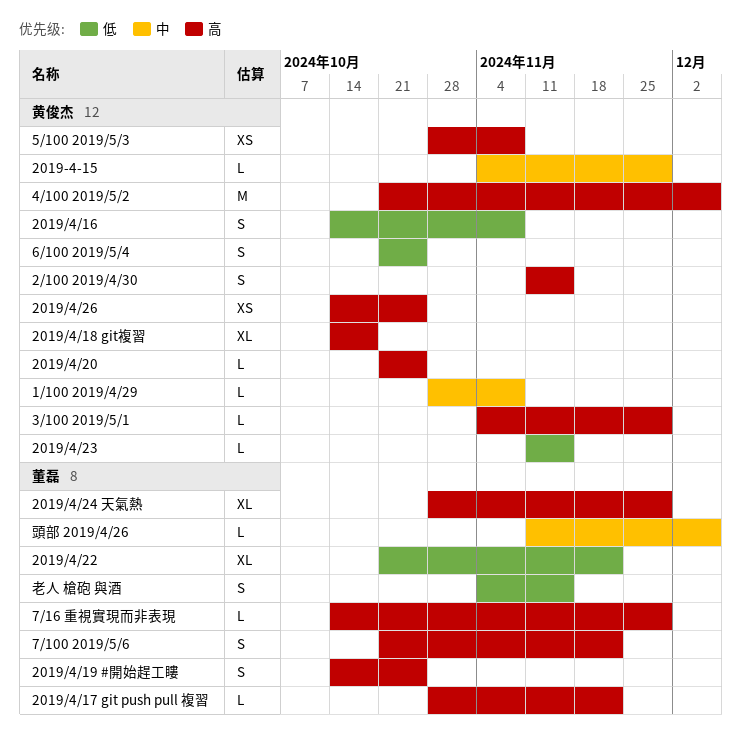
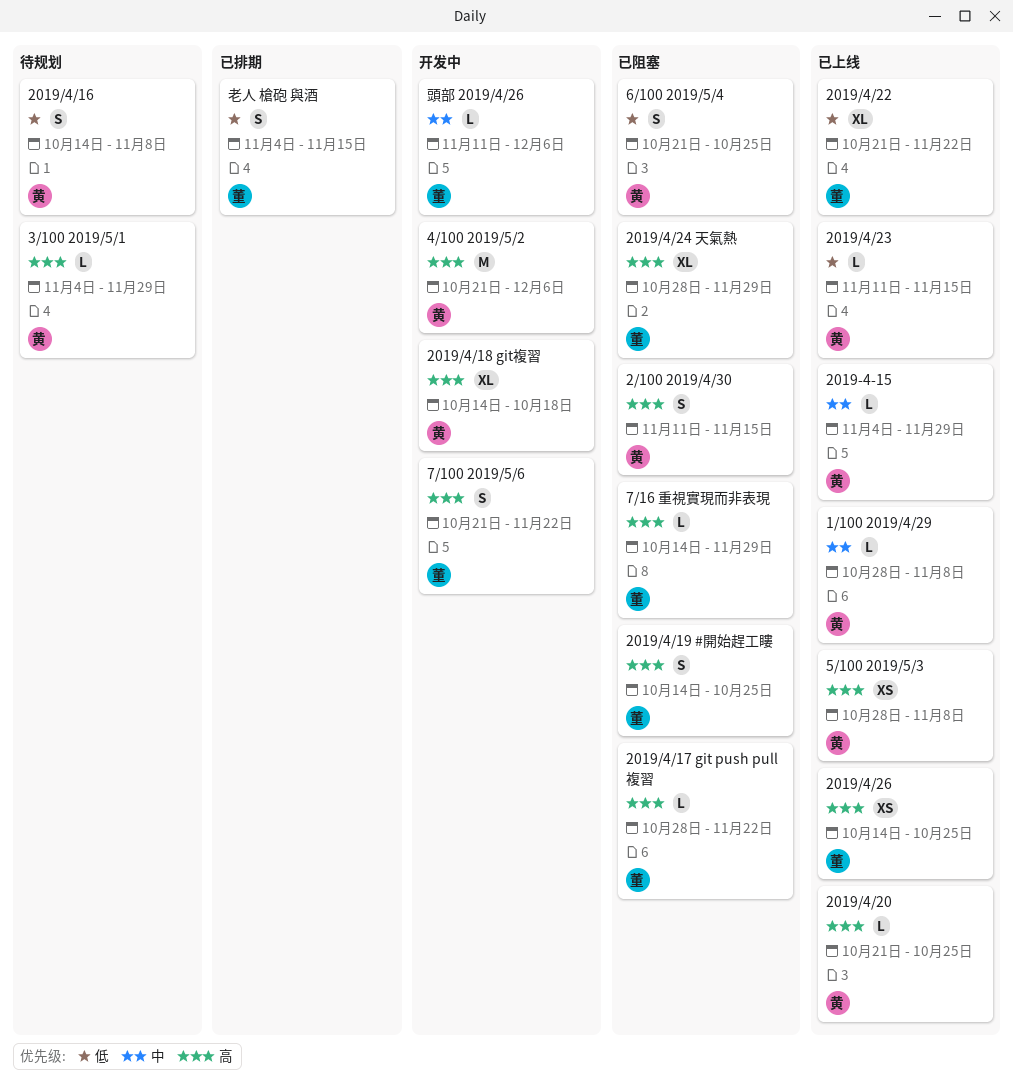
2019/4/26, owner: 黄俊杰 -> 董磊

